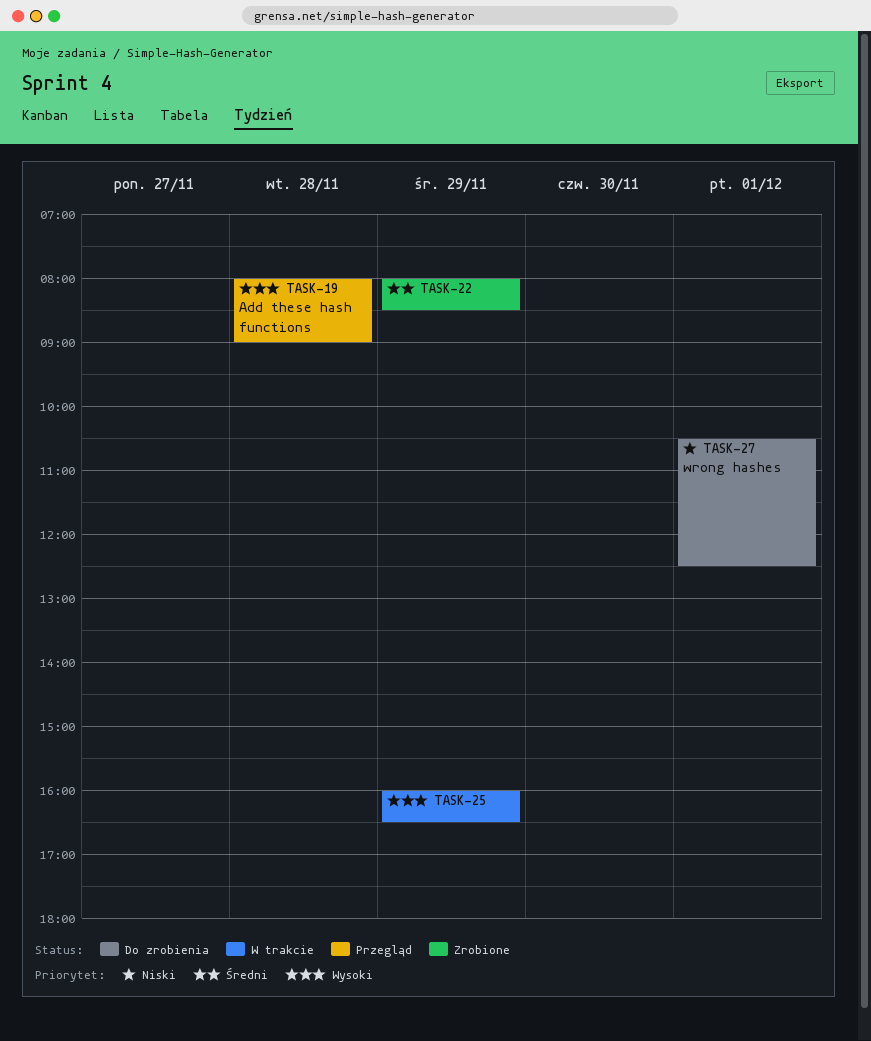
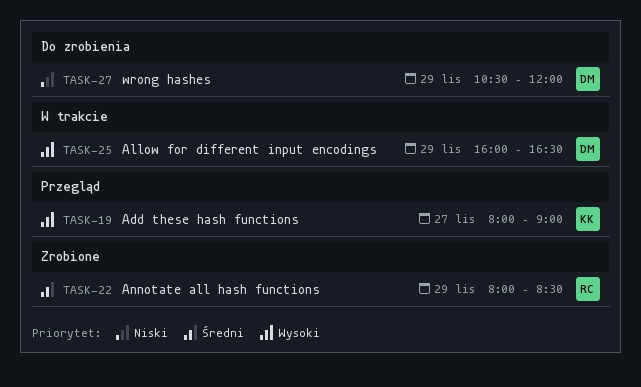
TASK-19, day: Nov 28 -> Nov 27
TASK-27, day: Dec 1 -> Nov 29
TASK-27, ends: 12:30 -> 12:00

